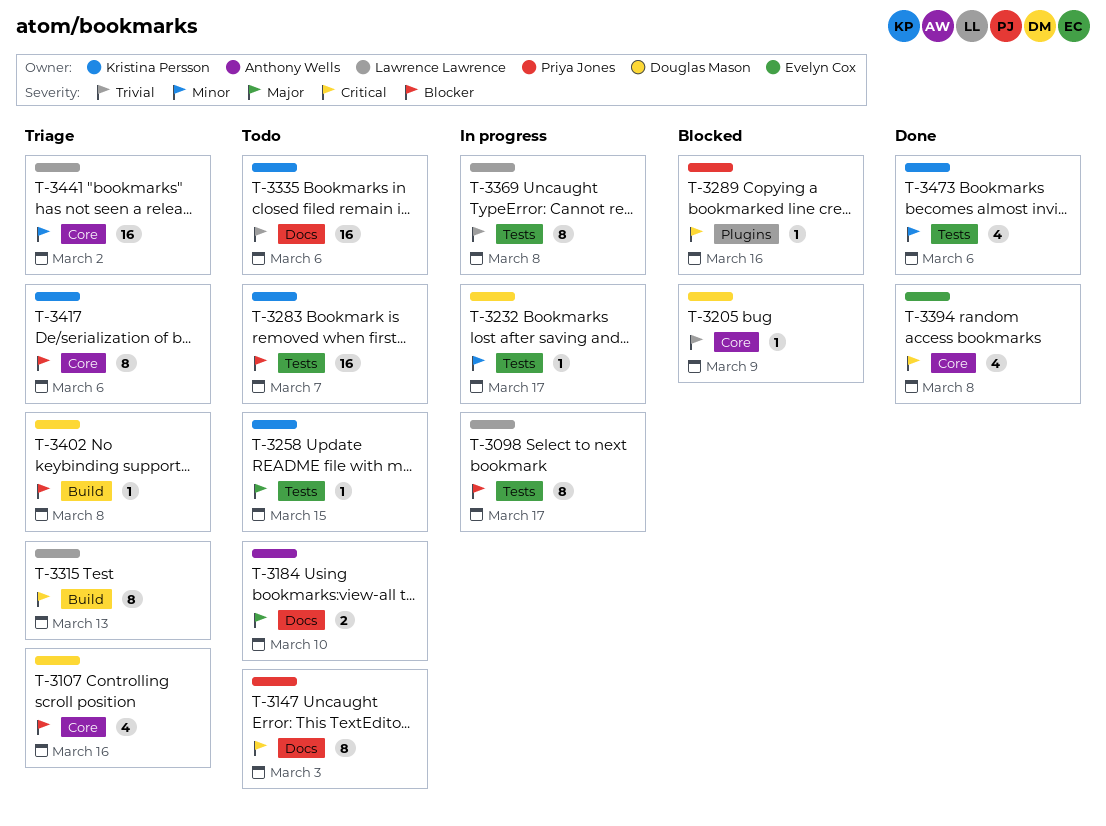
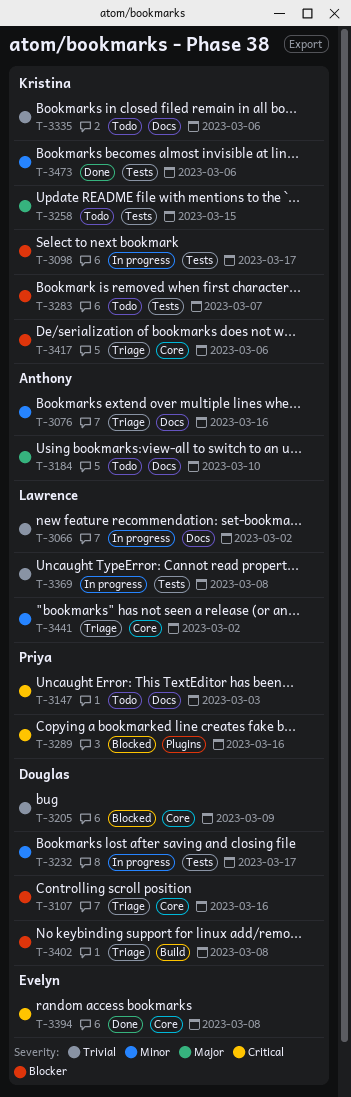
T-3066: none -> present
T-3076: none -> present
T-3098, owner: Lawrence Lawrence -> Kristina Persson
T-3315: present -> none

